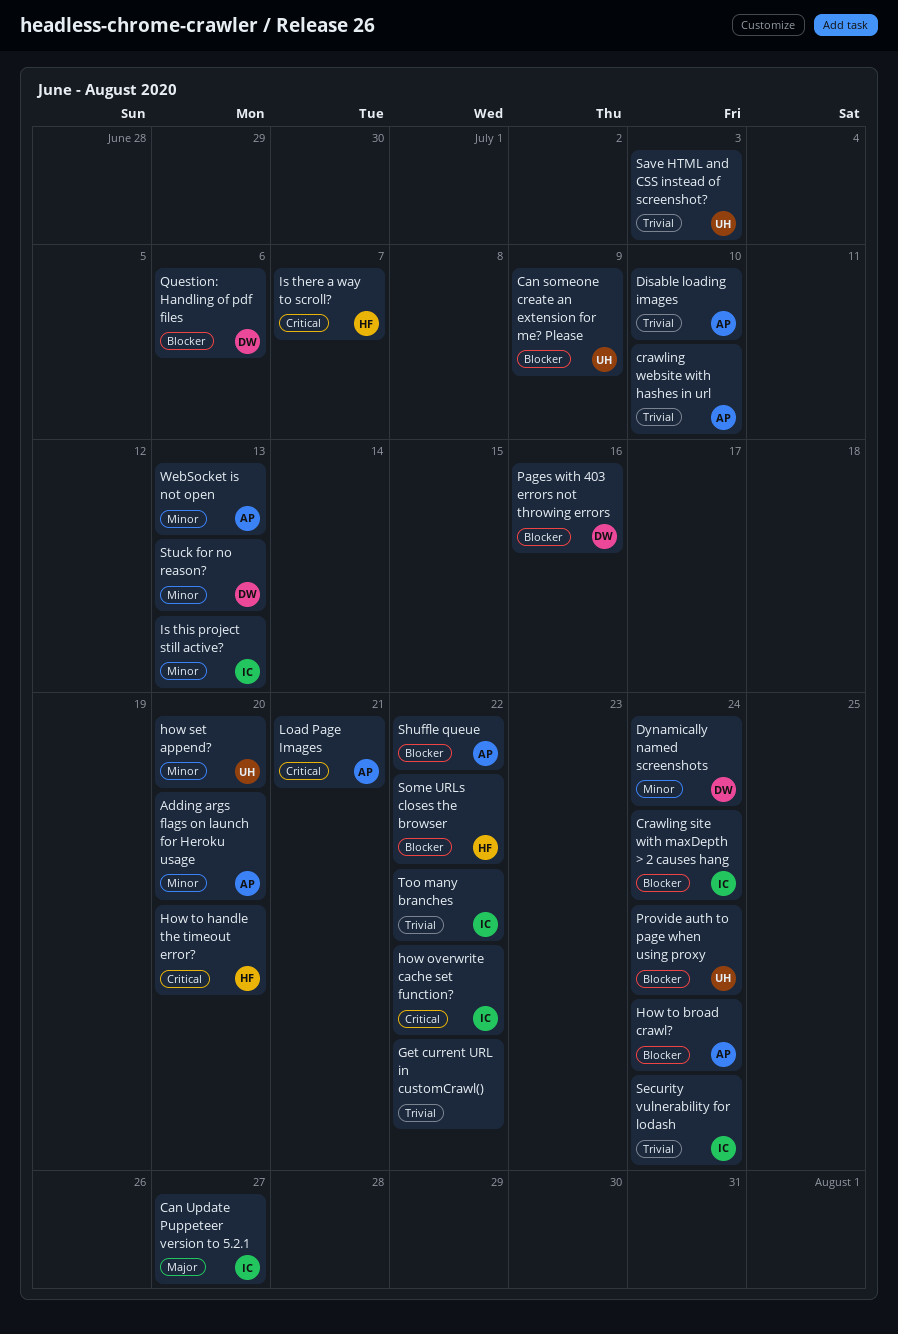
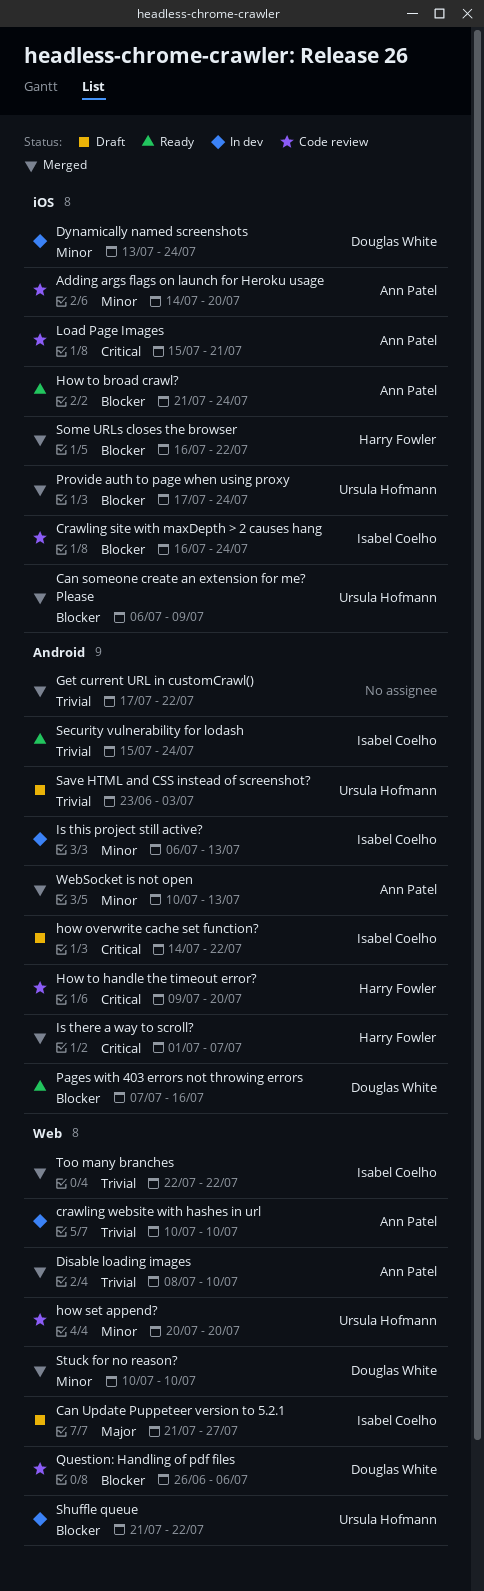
Shuffle queue, owner: Ann Patel -> Ursula Hofmann
Stuck for no reason?, due: Jul 13 -> Jul 10

